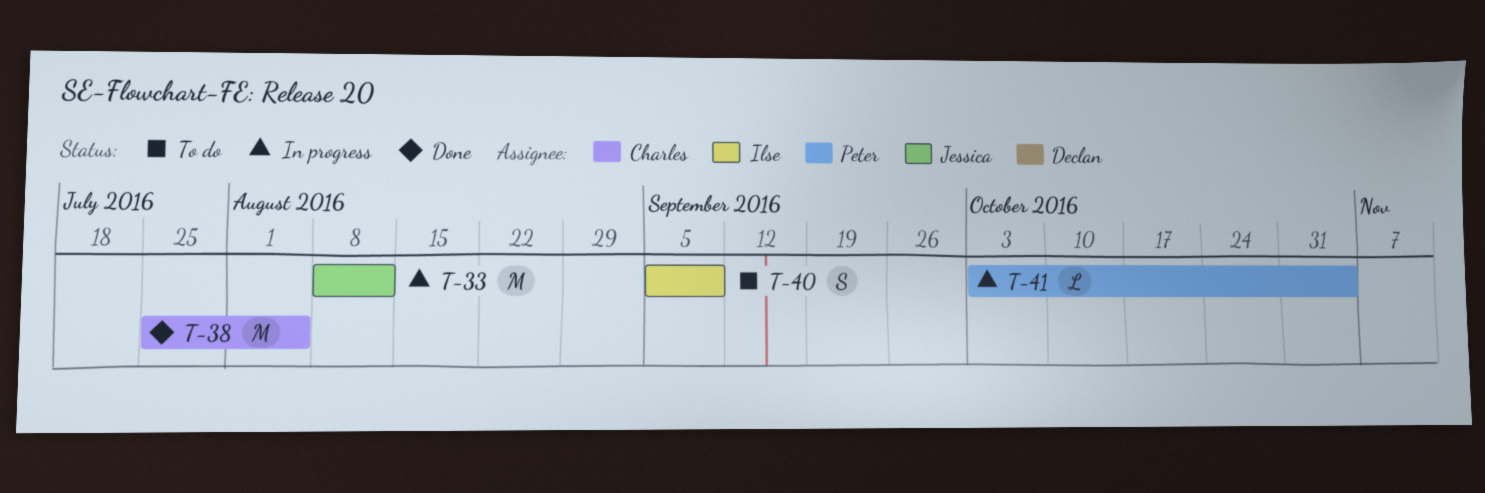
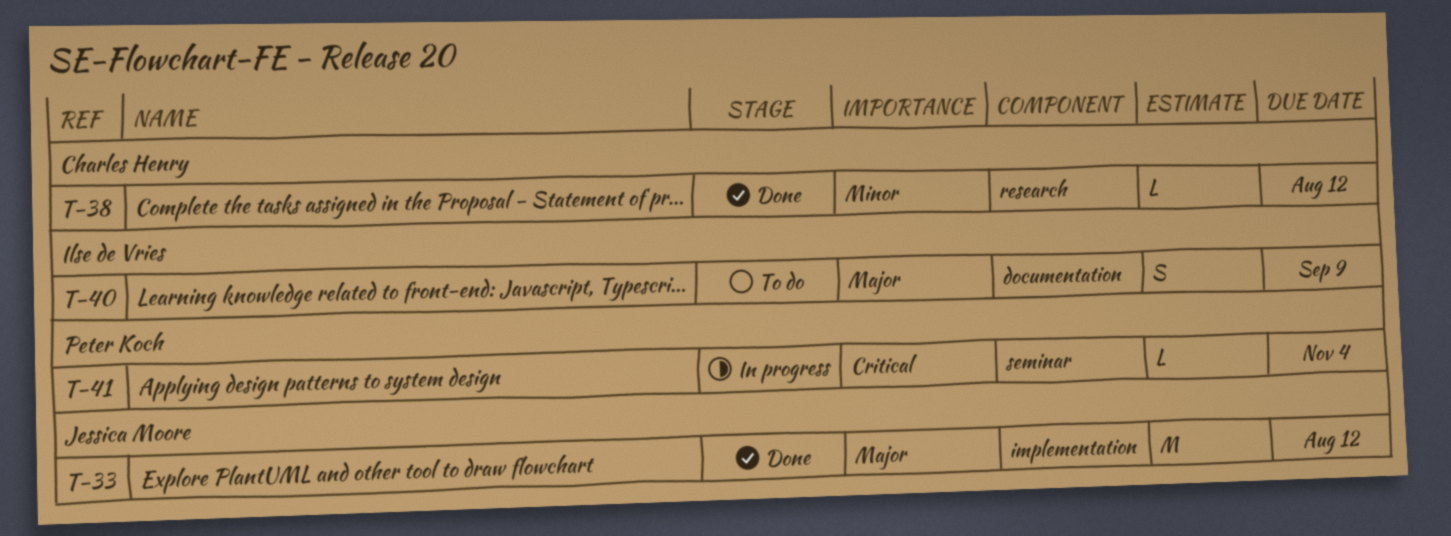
T-33, status: In progress -> Done
T-38, estimate: M -> L
T-38, due: Aug 5 -> Aug 12

